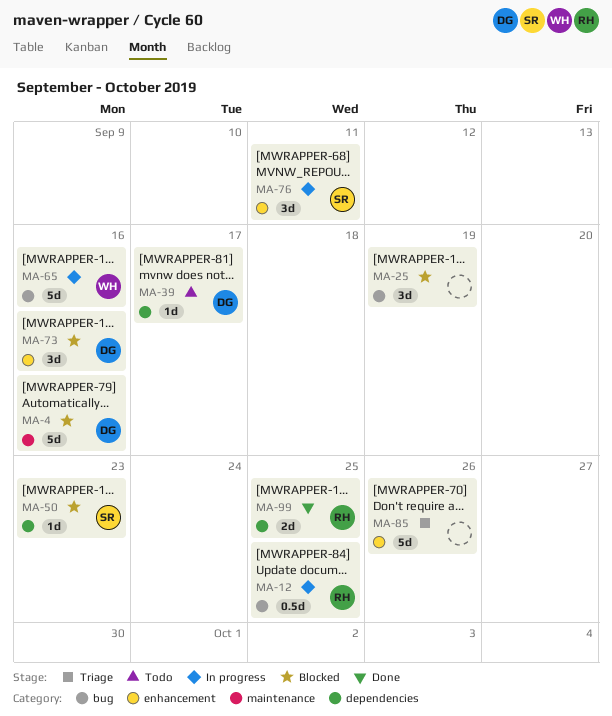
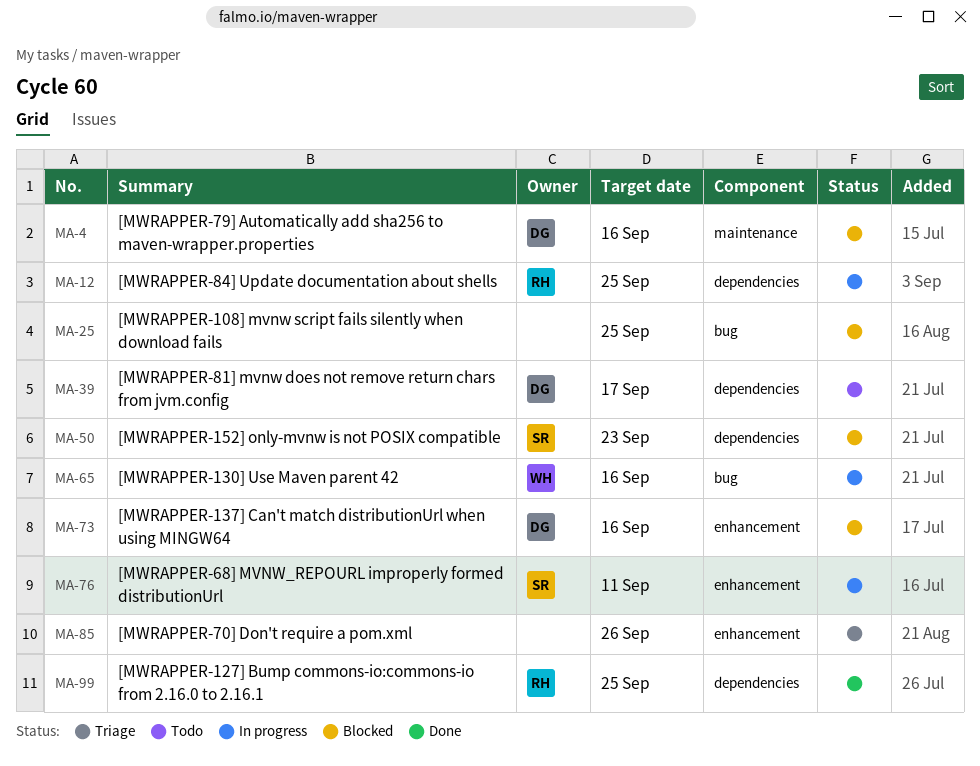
MA-12, label: bug -> dependencies
MA-25, due: Sep 19 -> Sep 25

